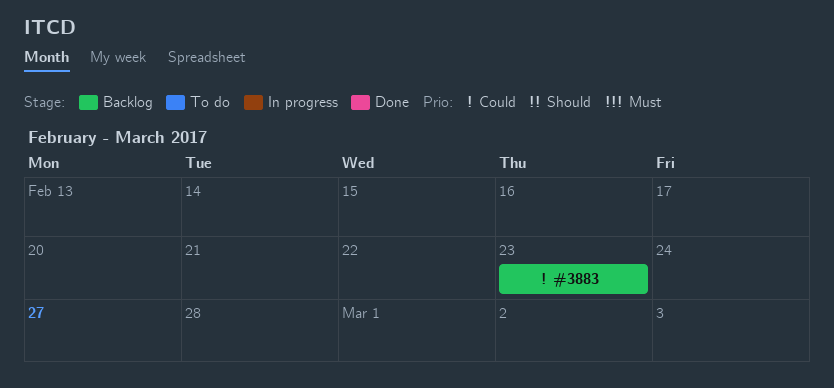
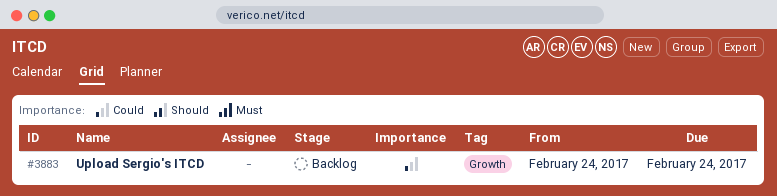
#3883, start: Feb 23 -> Feb 24
#3883, due: Feb 23 -> Feb 24

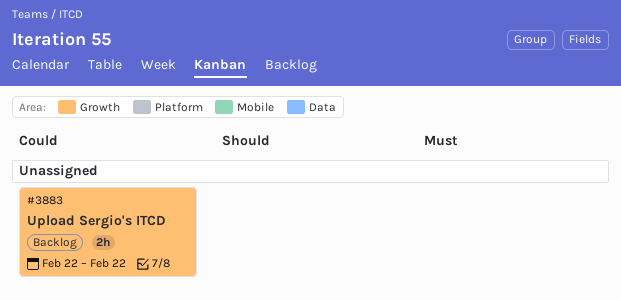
#3883, start: Feb 24 -> Feb 22
#3883, due: Feb 24 -> Feb 22

